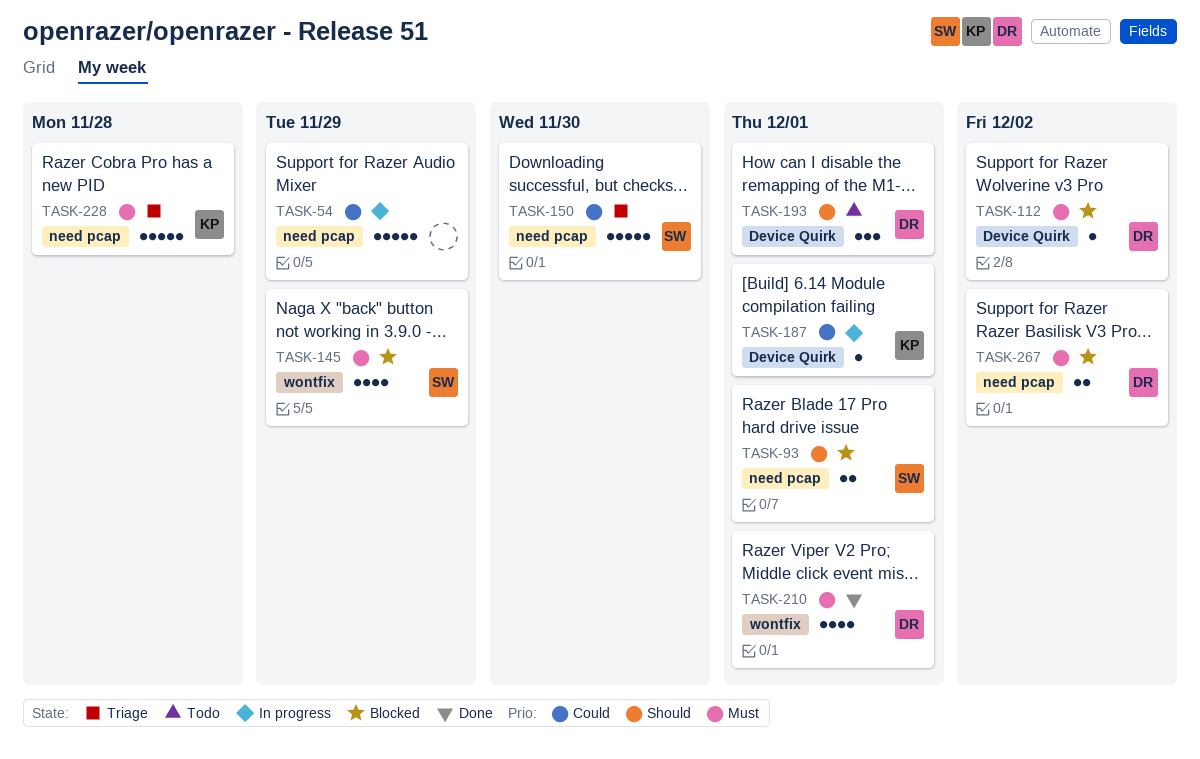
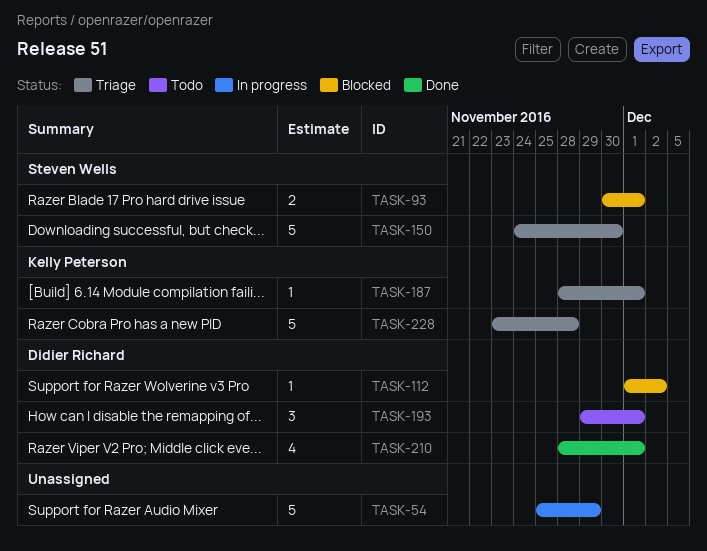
TASK-145: present -> none
TASK-187, status: In progress -> Triage
TASK-267: present -> none

